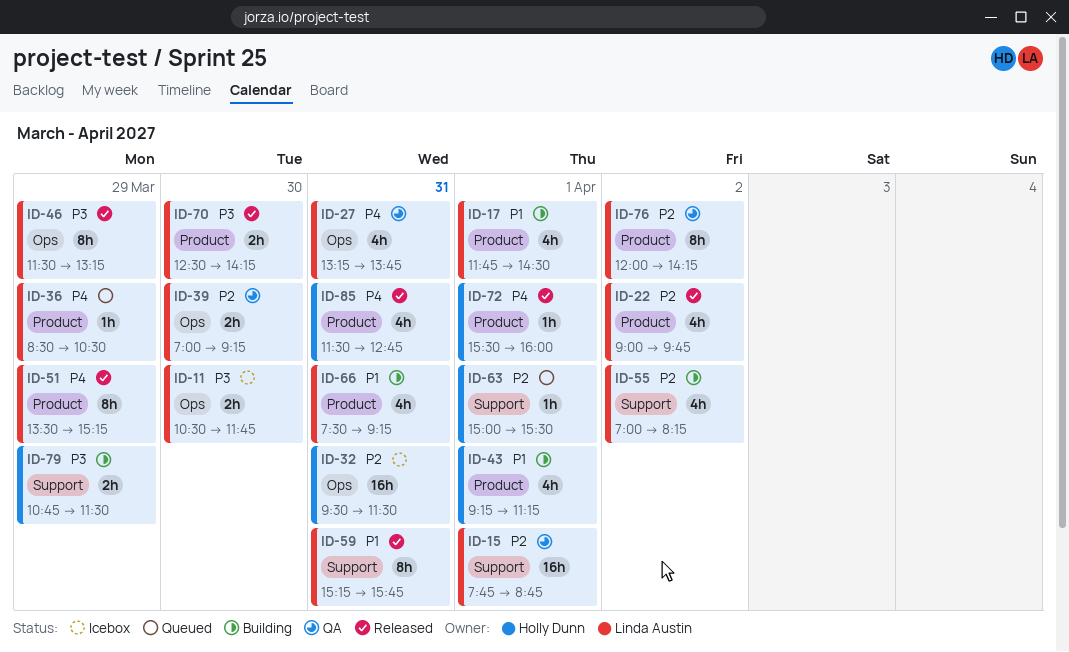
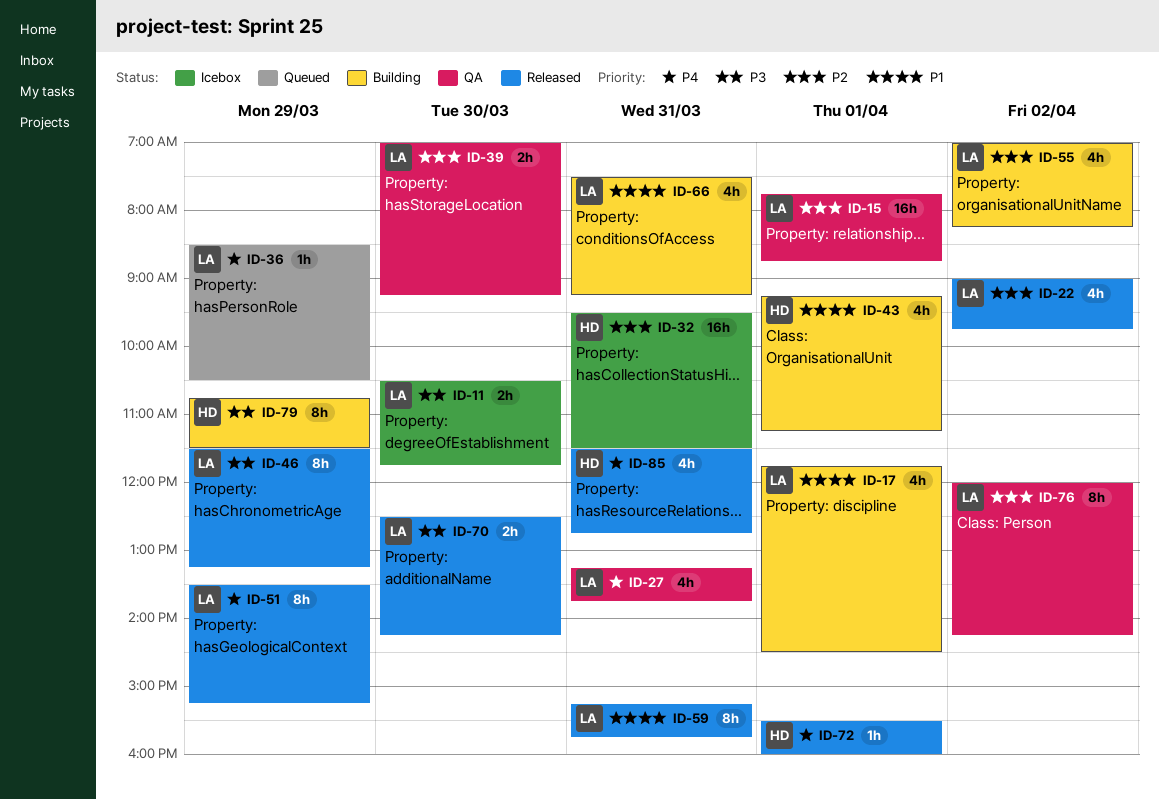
ID-63: present -> none
ID-79, estimate: 2h -> 8h

